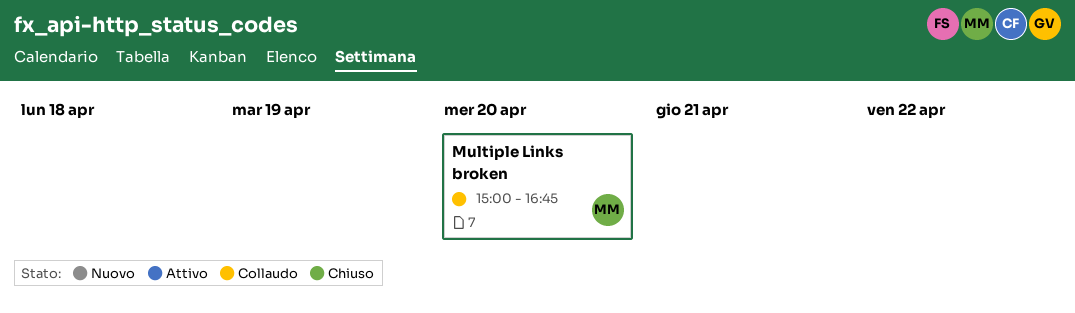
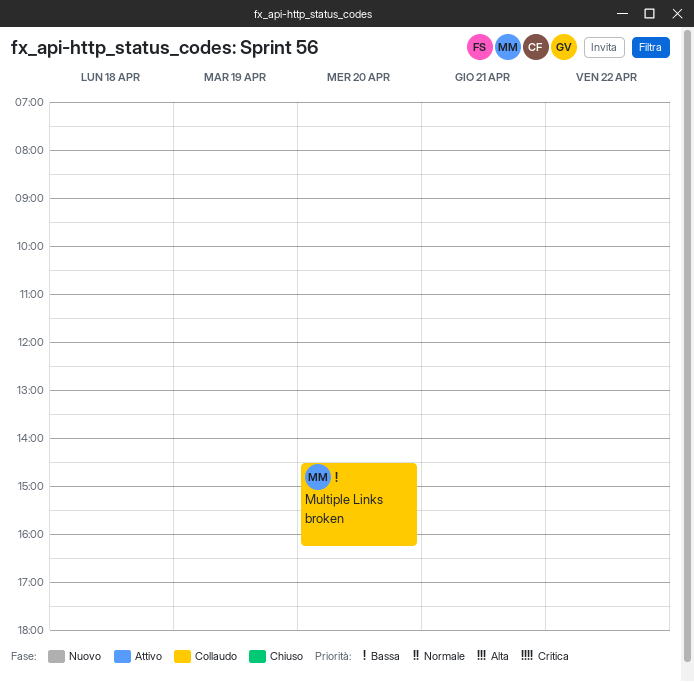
Multiple Links broken, begins: 15:00 -> 14:30
Multiple Links broken, ends: 16:45 -> 16:15

